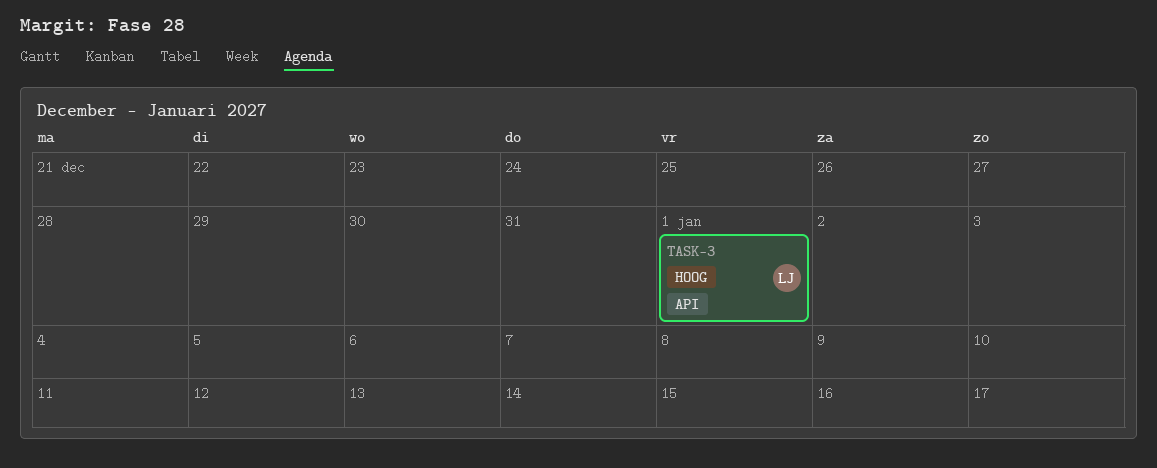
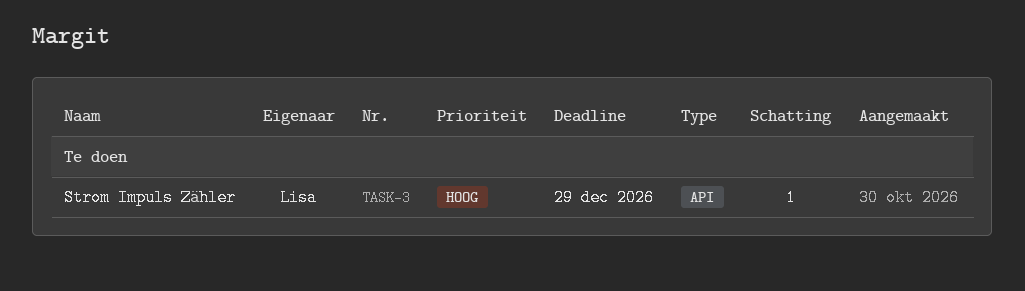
TASK-3, due: Jan 1 -> Dec 29

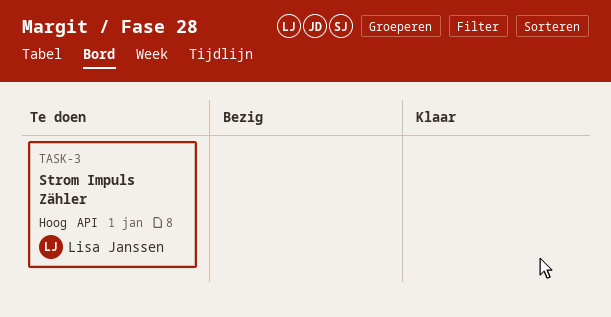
TASK-3, due: Dec 29 -> Jan 1

